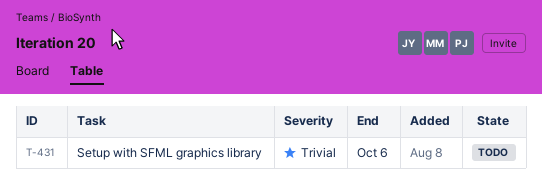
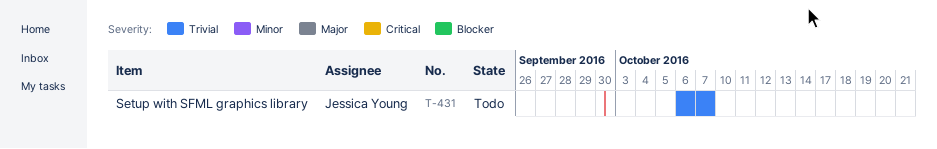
T-431, due: Oct 6 -> Oct 7

